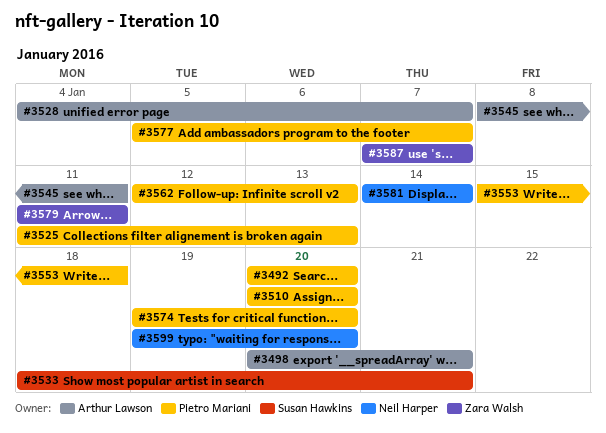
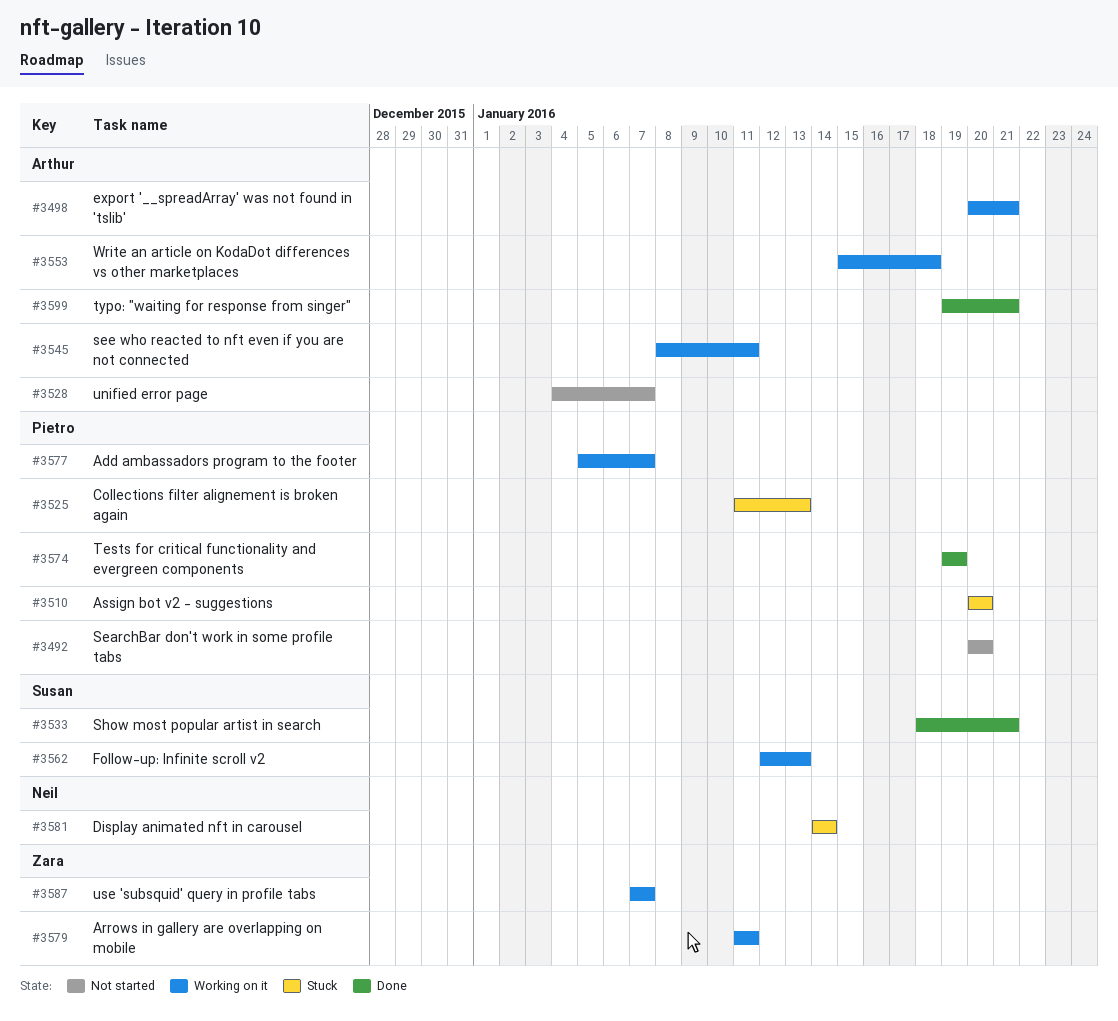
#3553, owner: Pietro Mariani -> Arthur Lawson
#3562, owner: Pietro Mariani -> Susan Hawkins
#3574, due: Jan 20 -> Jan 19
#3599, owner: Neil Harper -> Arthur Lawson
#3599, due: Jan 20 -> Jan 21

